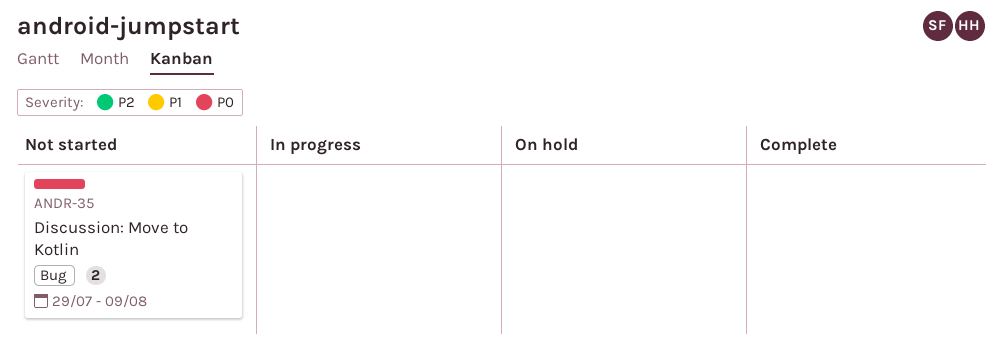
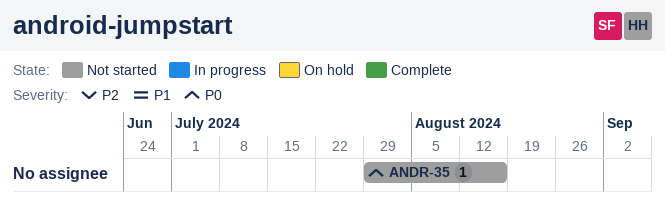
ANDR-35, estimate: 2 -> 1
ANDR-35, due: Aug 9 -> Aug 16

